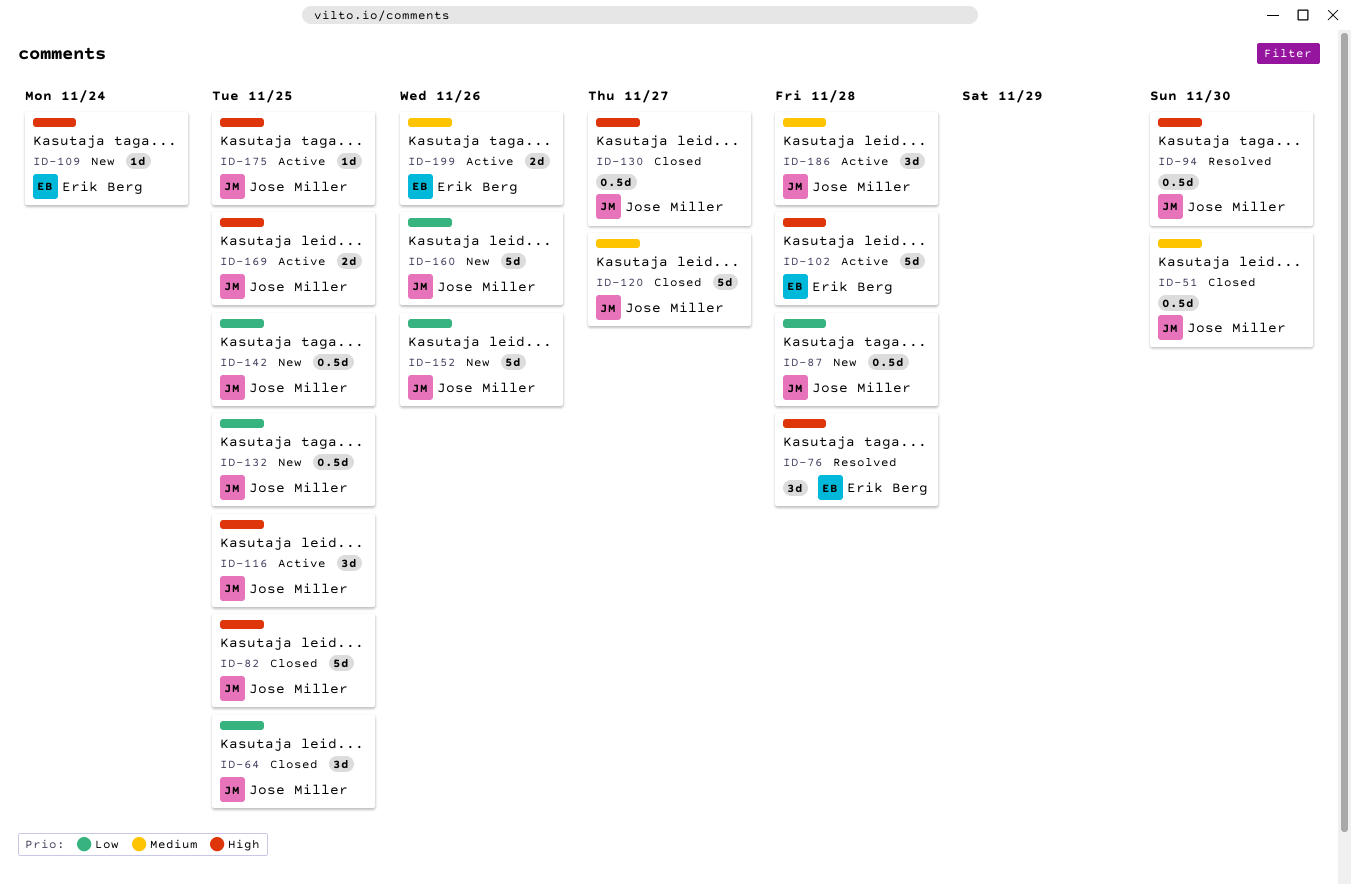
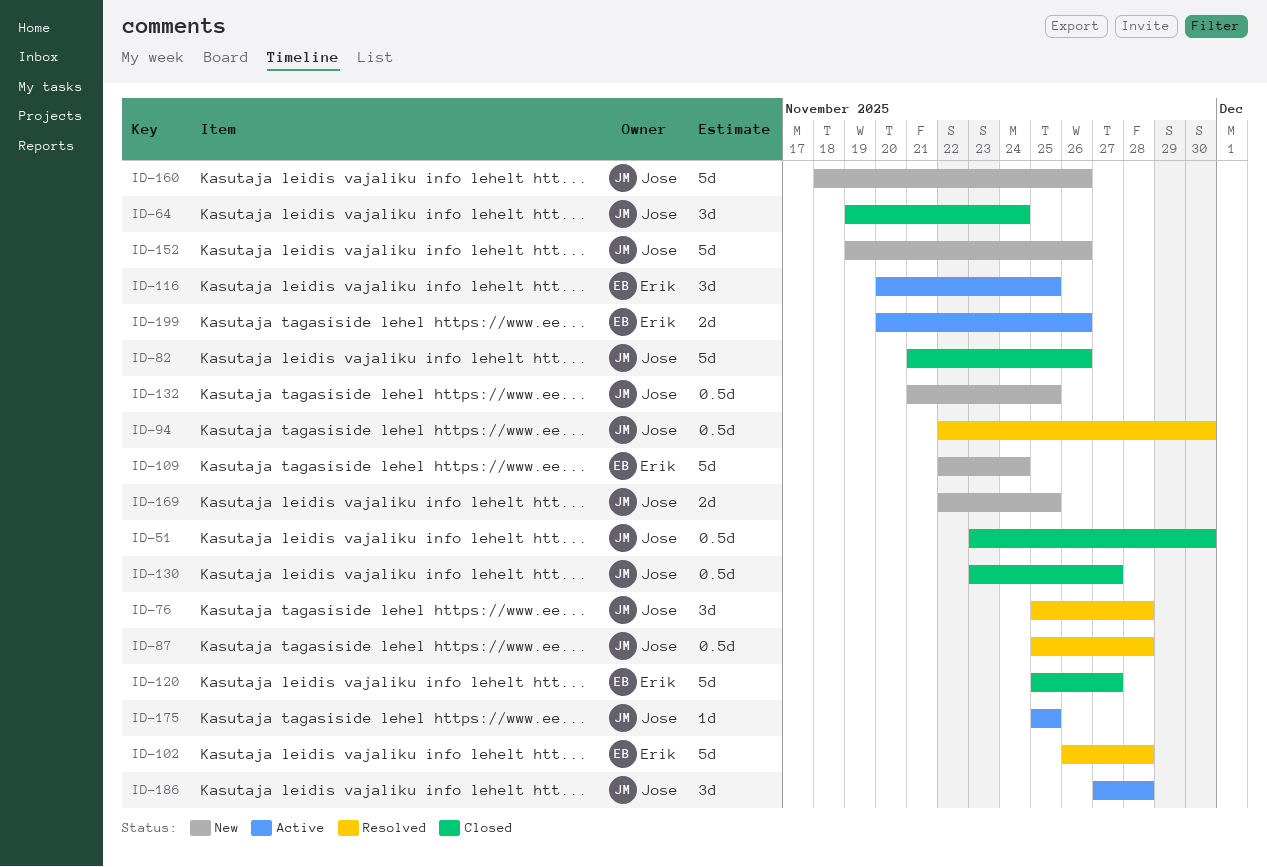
ID-64, due: Nov 25 -> Nov 24
ID-76, owner: Erik Berg -> Jose Miller
ID-82, due: Nov 25 -> Nov 26
ID-87, status: New -> Resolved
ID-102, status: Active -> Resolved
ID-109, estimate: 1d -> 5d
ID-116, owner: Jose Miller -> Erik Berg
ID-120, owner: Jose Miller -> Erik Berg
ID-142: present -> none
ID-169, status: Active -> New

